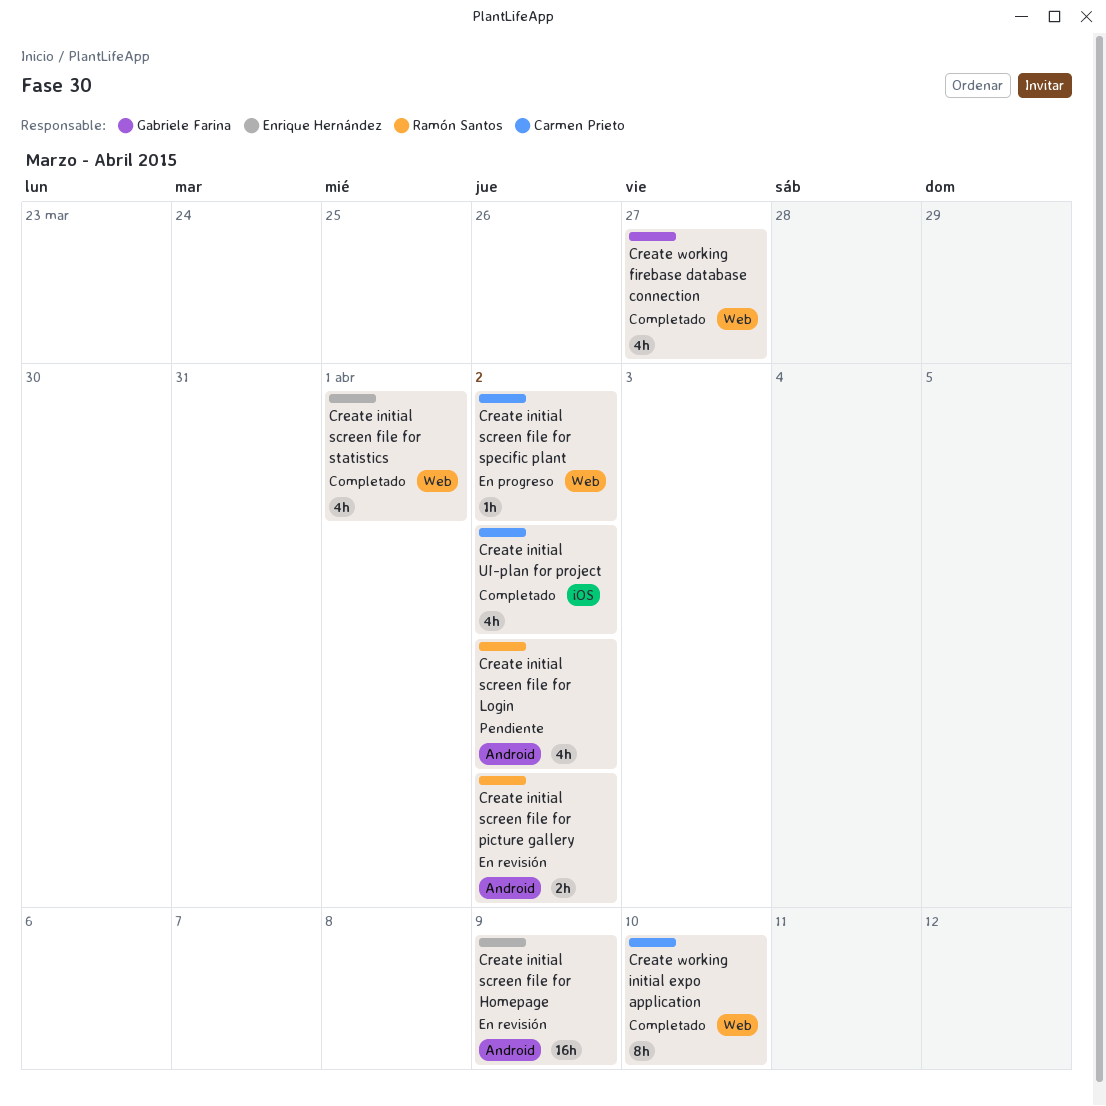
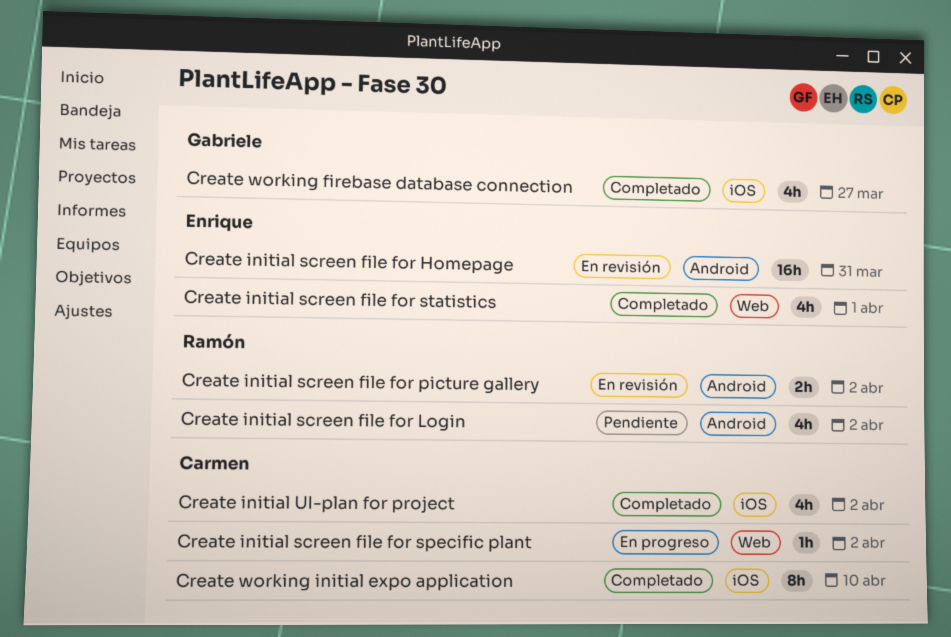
Create initial screen file for Homepage, due: Apr 9 -> Mar 31
Create working firebase database connection, label: Web -> iOS
Create working initial expo application, label: Web -> iOS

